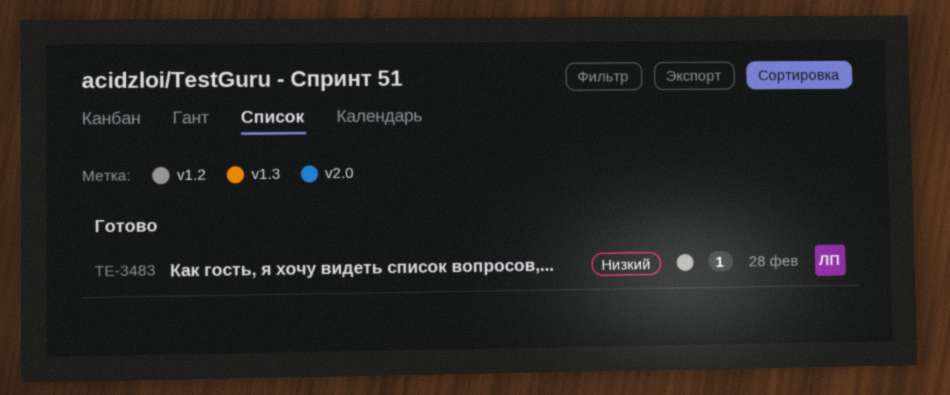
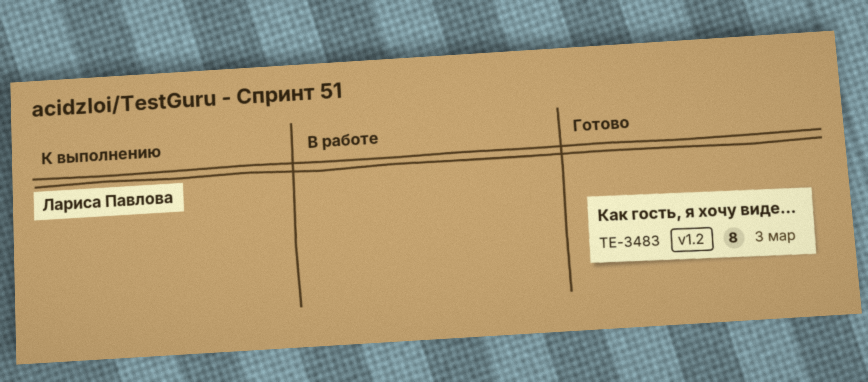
TE-3483, estimate: 1 -> 8
TE-3483, due: Feb 28 -> Mar 3

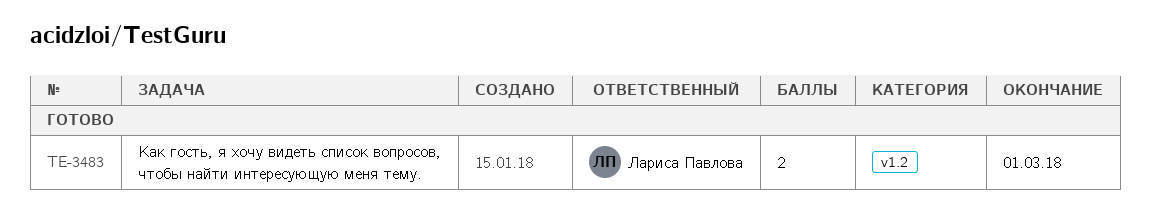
TE-3483, estimate: 8 -> 2
TE-3483, due: Mar 3 -> Mar 1

